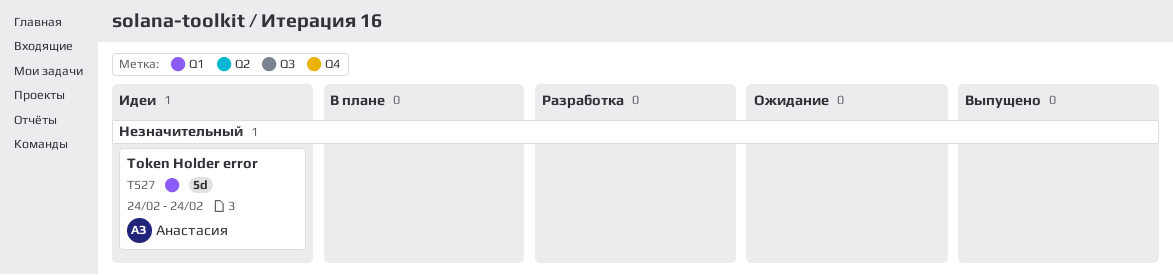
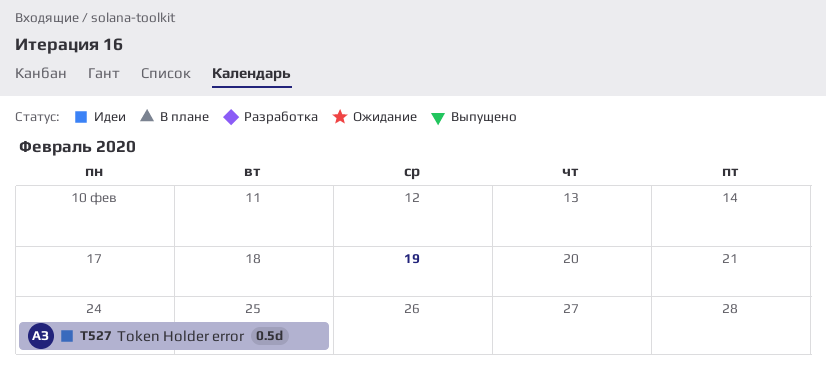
T527, estimate: 5d -> 0.5d
T527, due: Feb 24 -> Feb 25

